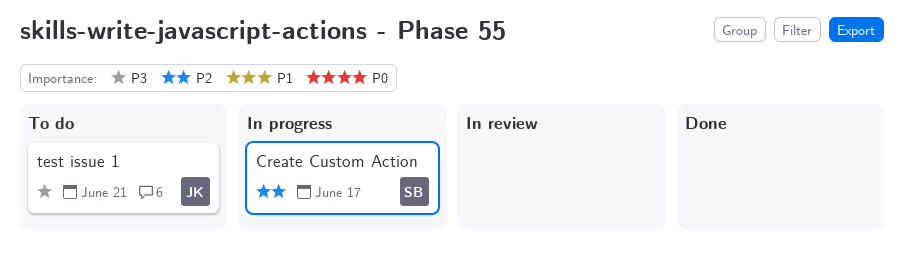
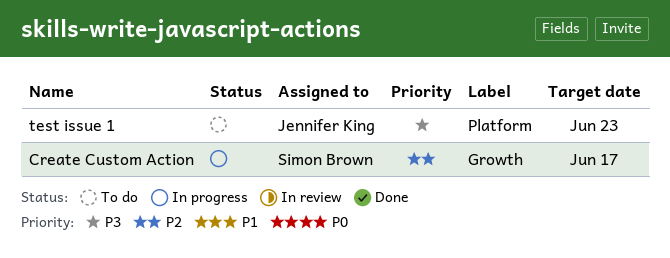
test issue 1, due: Jun 21 -> Jun 23

